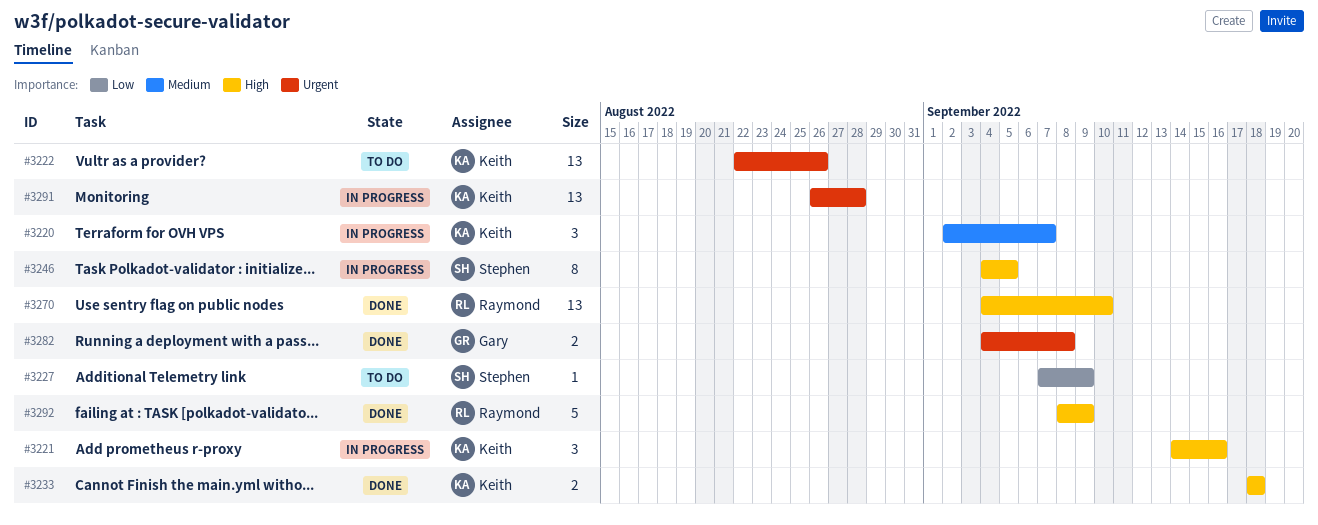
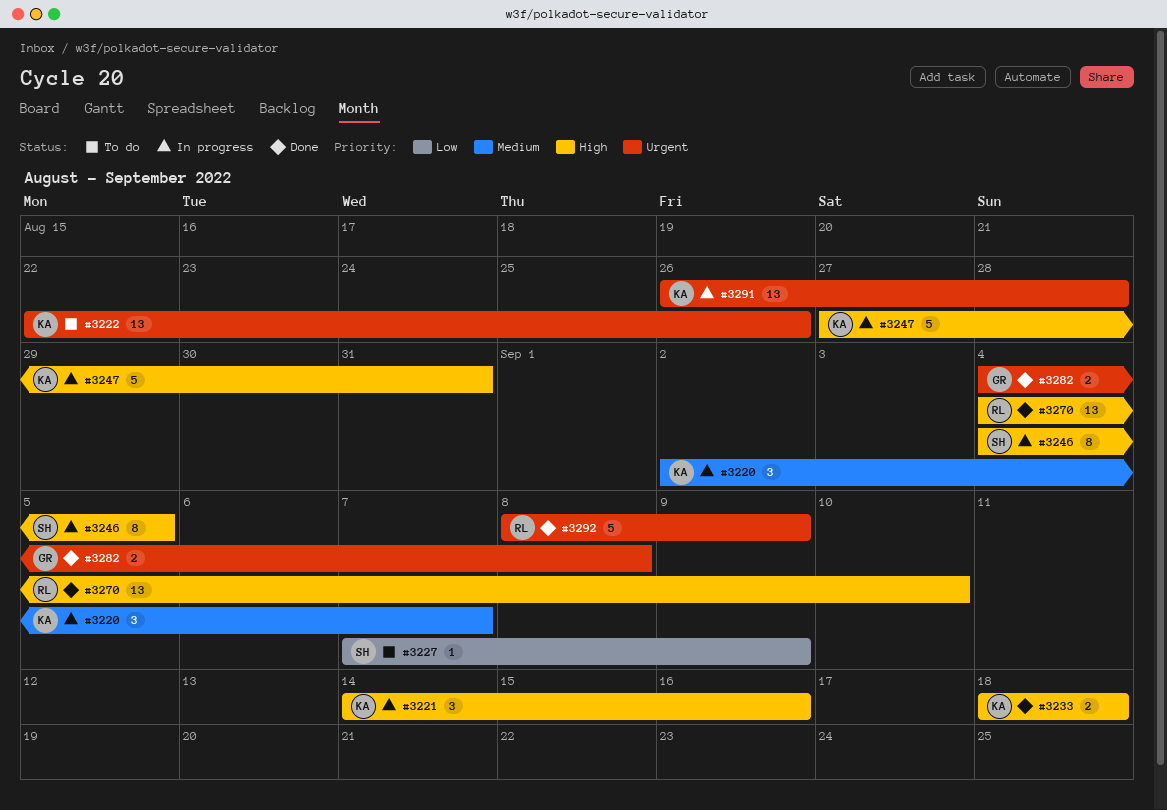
#3247: none -> present
#3292, priority: High -> Urgent

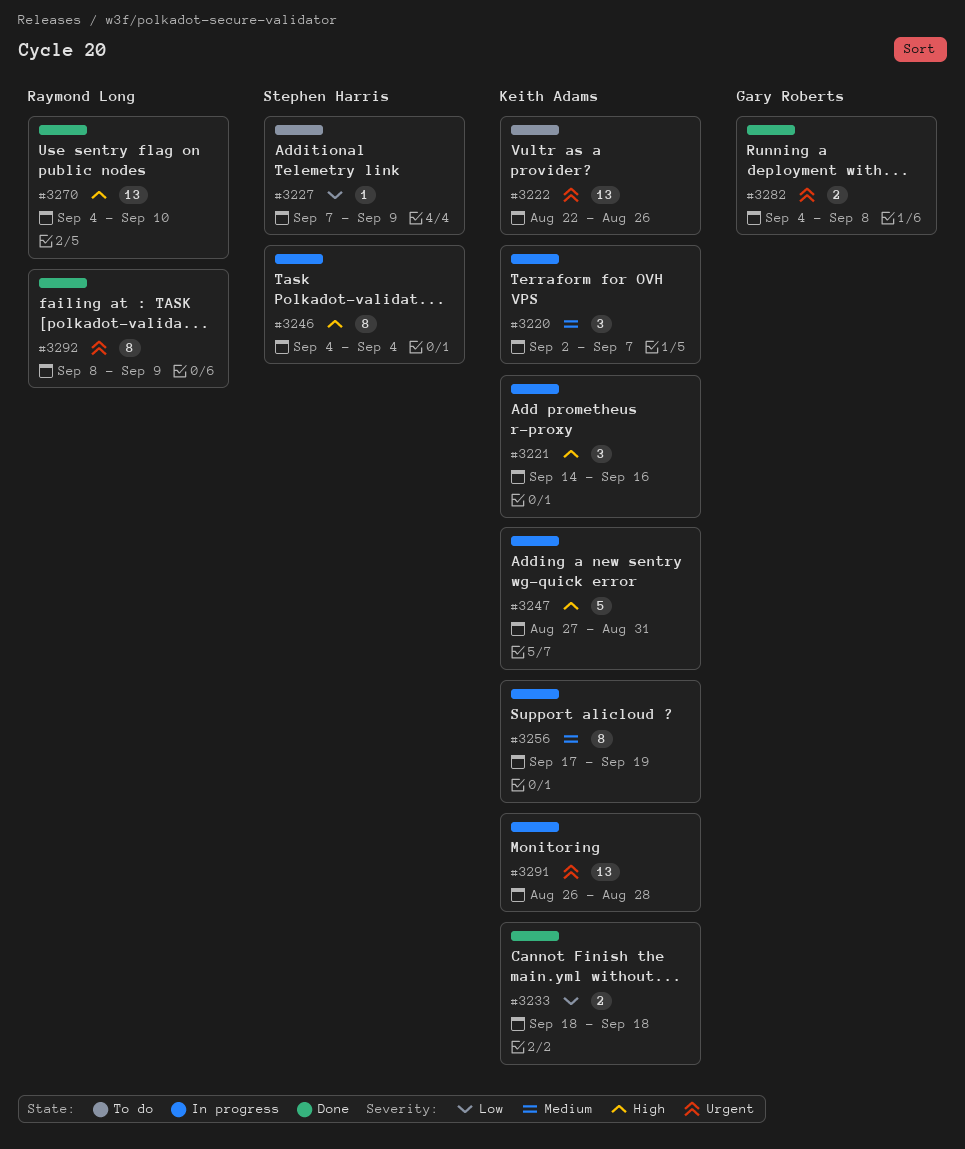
#3233, priority: High -> Low
#3246, due: Sep 5 -> Sep 4
#3256: none -> present
#3292, estimate: 5 -> 8

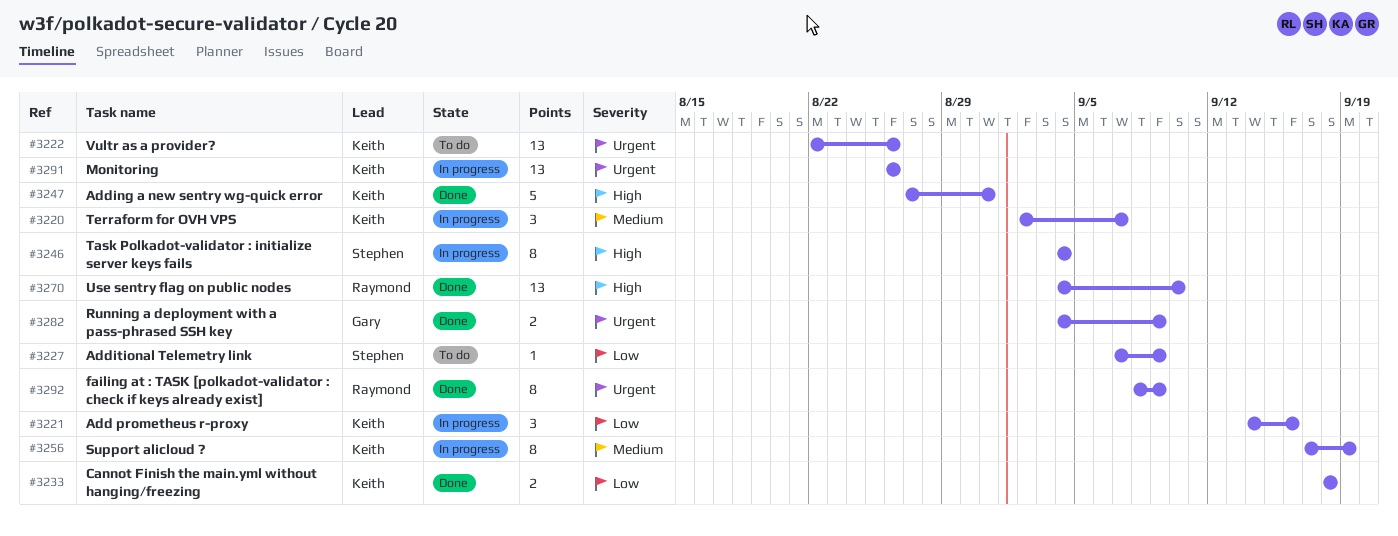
#3221, priority: High -> Low
#3247, status: In progress -> Done
#3282, due: Sep 8 -> Sep 9
#3291, due: Aug 28 -> Aug 26

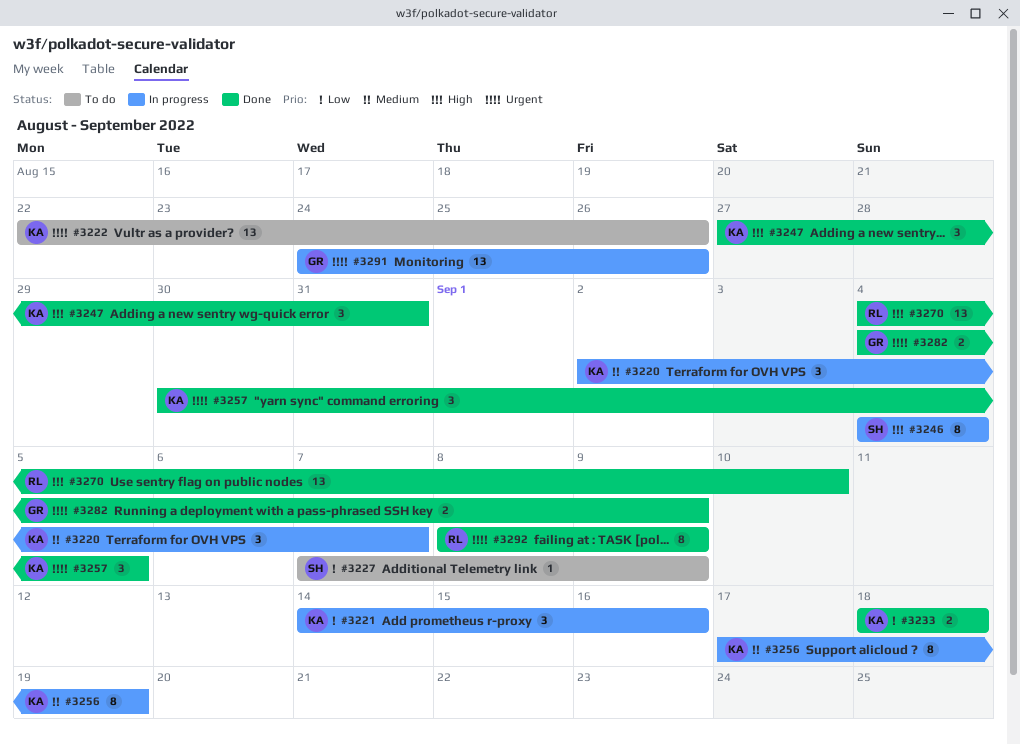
#3247, estimate: 5 -> 3
#3257: none -> present
#3291, owner: Keith -> Gary
#3291, start: Aug 26 -> Aug 24

